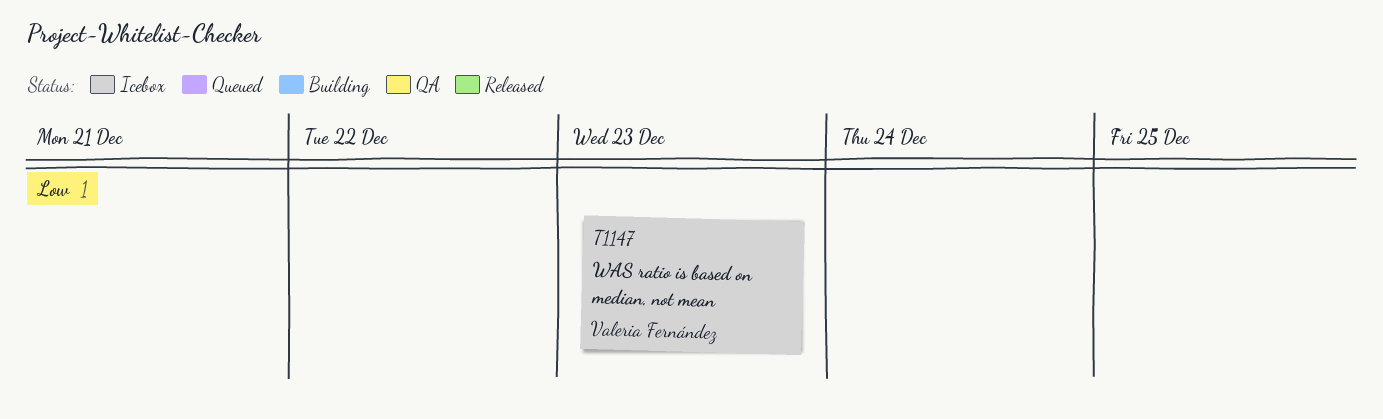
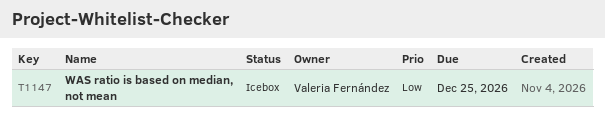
T1147, due: Dec 23 -> Dec 25

